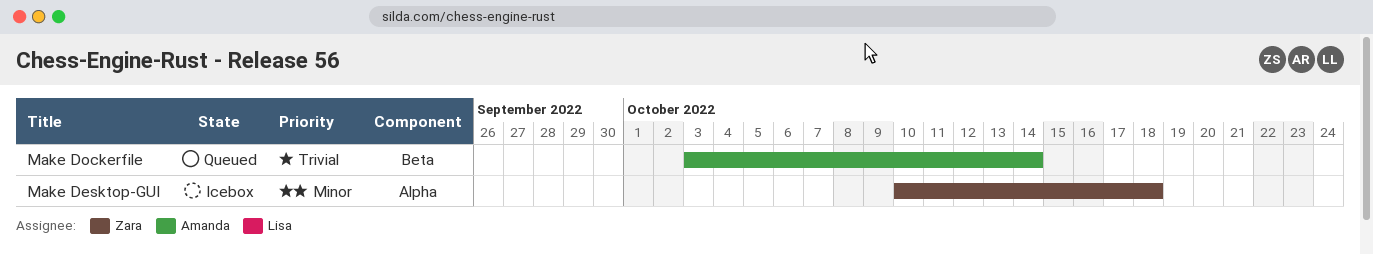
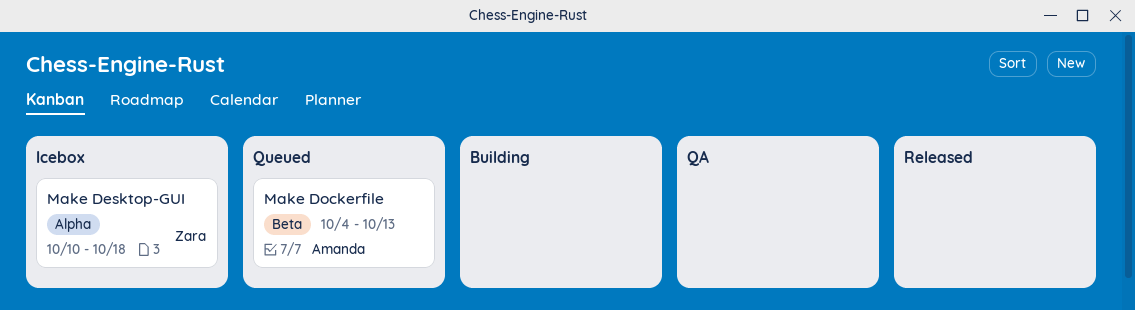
Make Dockerfile, start: Oct 3 -> Oct 4
Make Dockerfile, due: Oct 14 -> Oct 13

